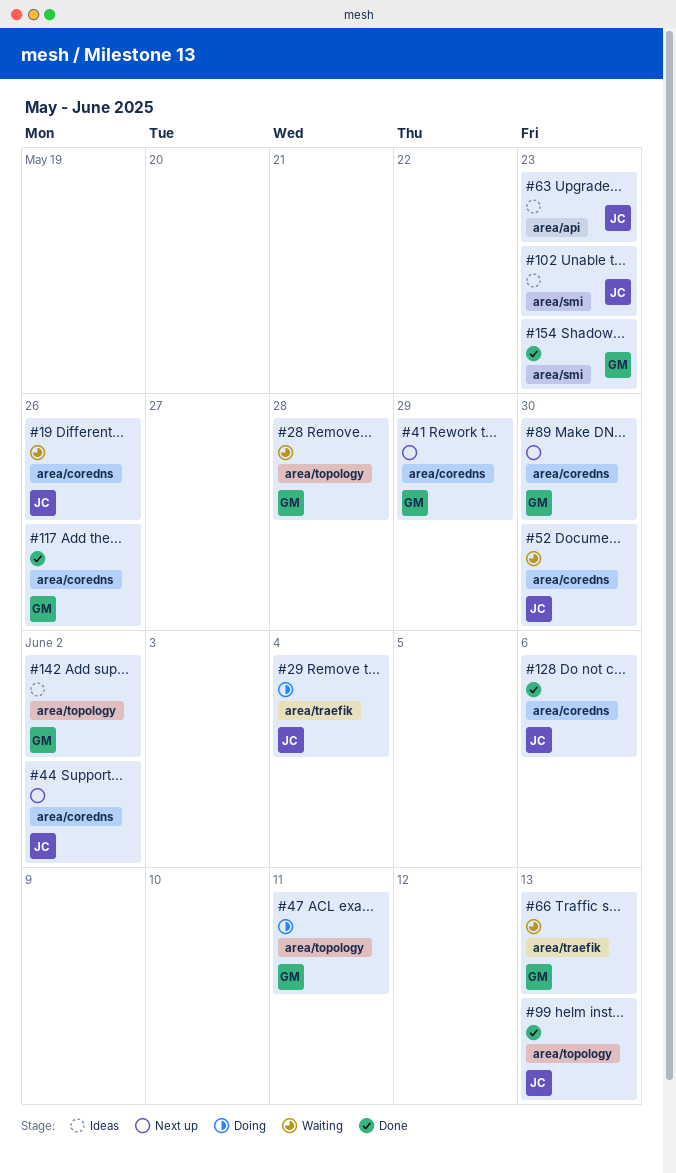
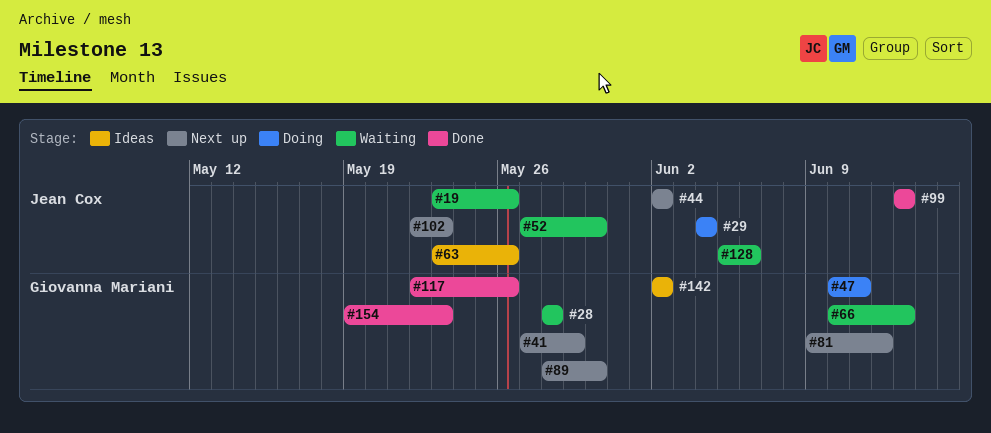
#63, due: May 23 -> May 26
#81: none -> present
#102, status: Ideas -> Next up
#128, status: Done -> Waiting

